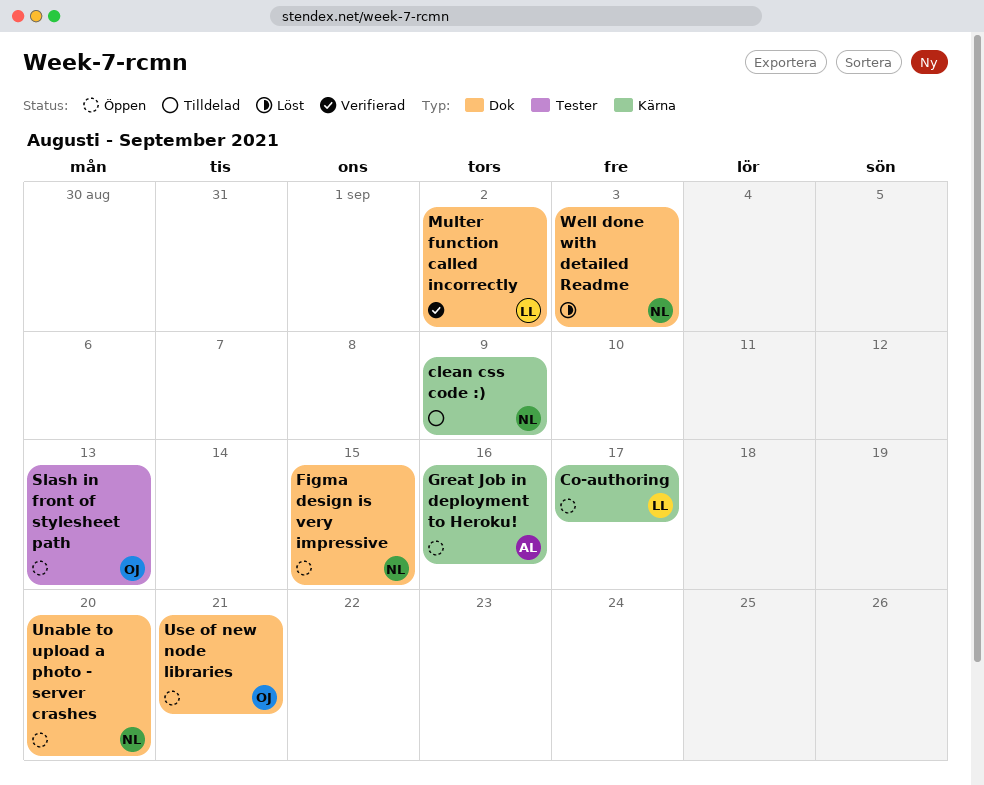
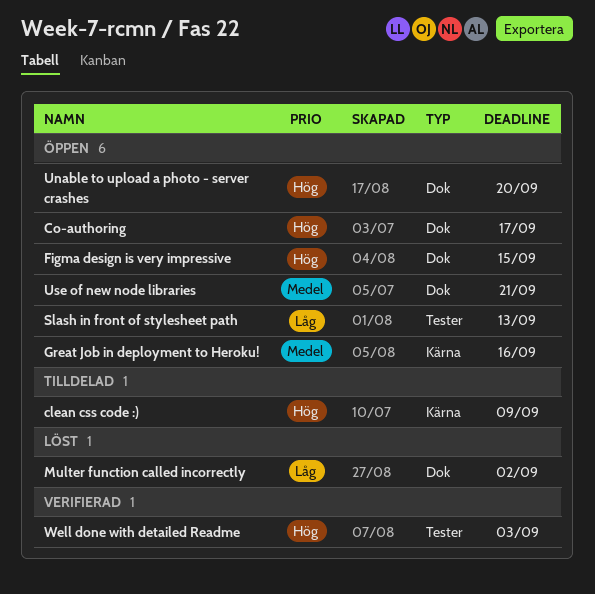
Co-authoring, label: Kärna -> Dok
Multer function called incorrectly, status: Verifierad -> Löst
Well done with detailed Readme, status: Löst -> Verifierad
Well done with detailed Readme, label: Dok -> Tester

